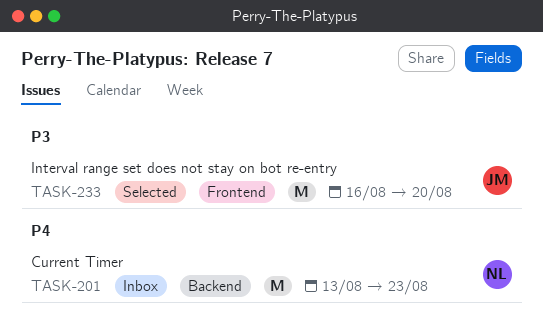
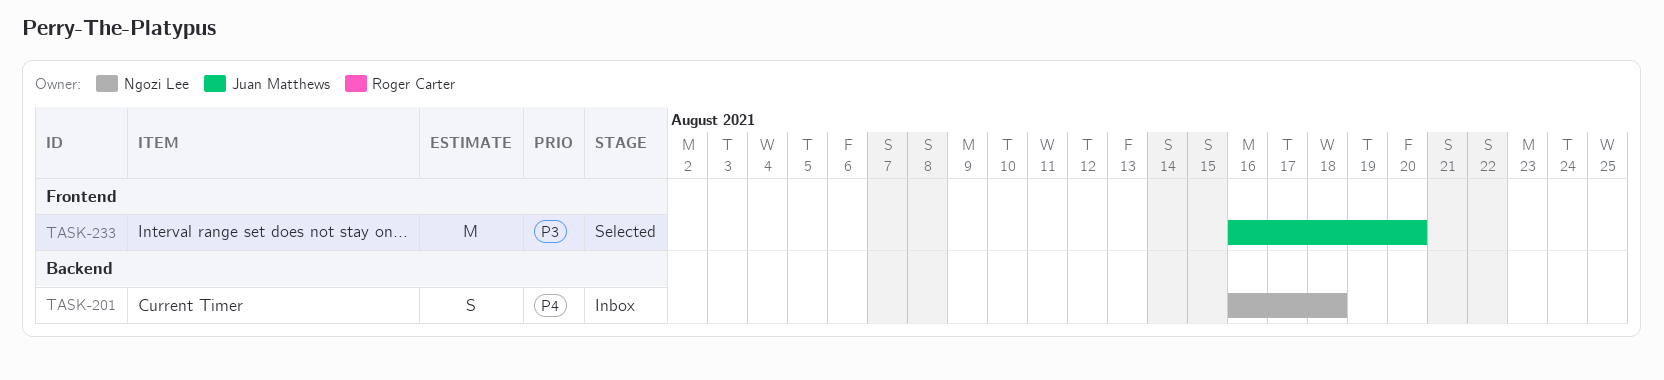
TASK-201, estimate: M -> S
TASK-201, start: Aug 13 -> Aug 16
TASK-201, due: Aug 23 -> Aug 18

